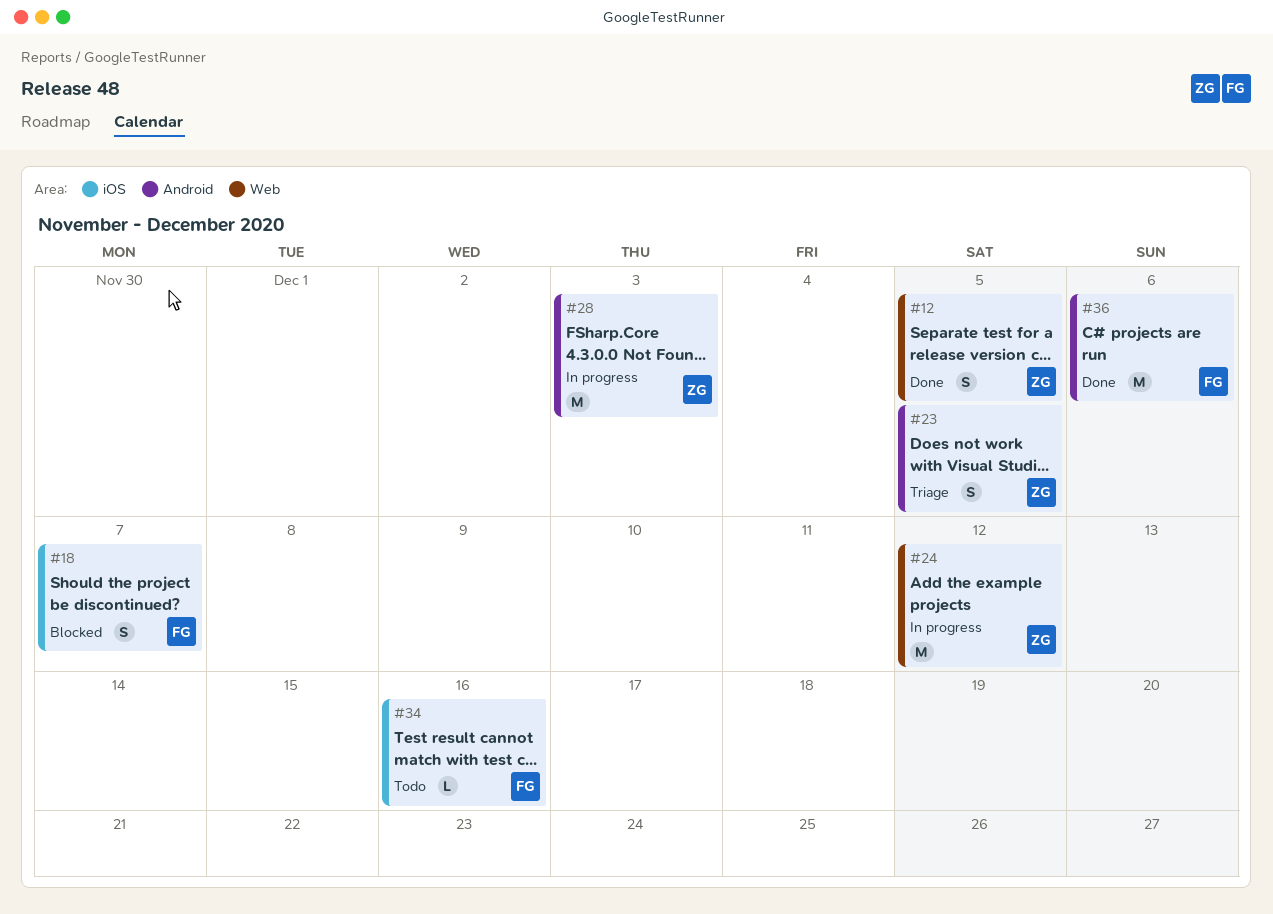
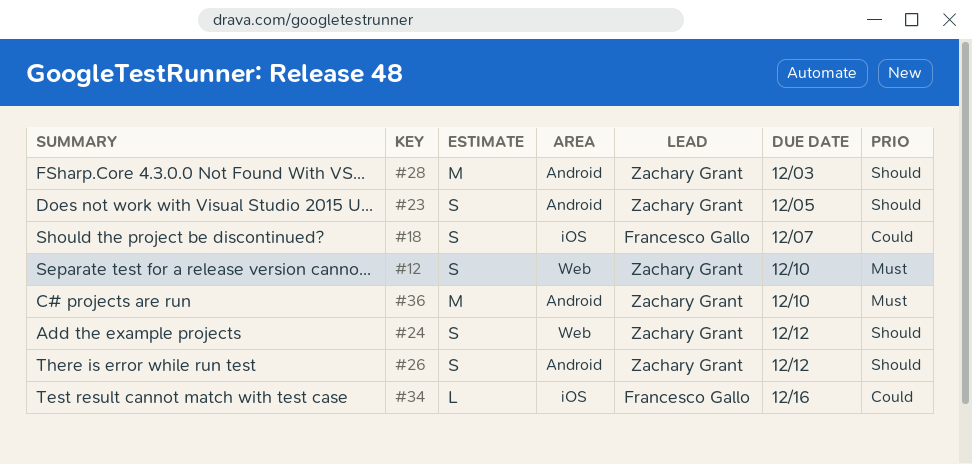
#12, due: Dec 5 -> Dec 10
#24, estimate: M -> S
#26: none -> present
#36, owner: Francesco Gallo -> Zachary Grant
#36, due: Dec 6 -> Dec 10

